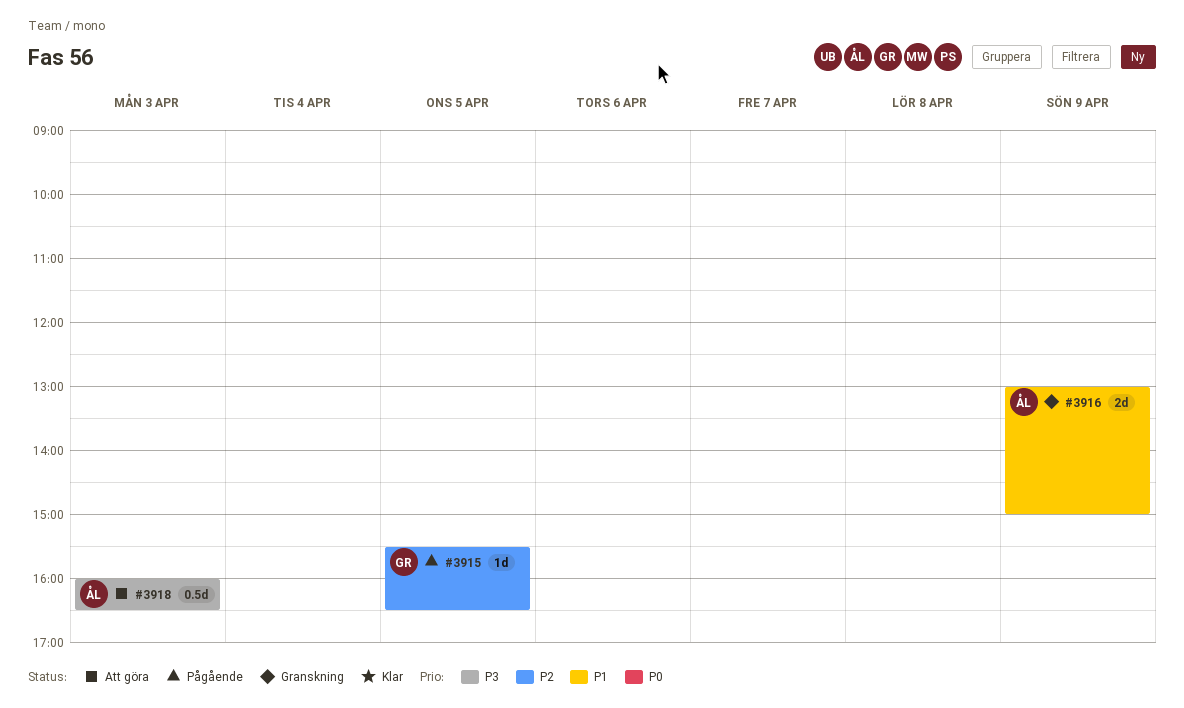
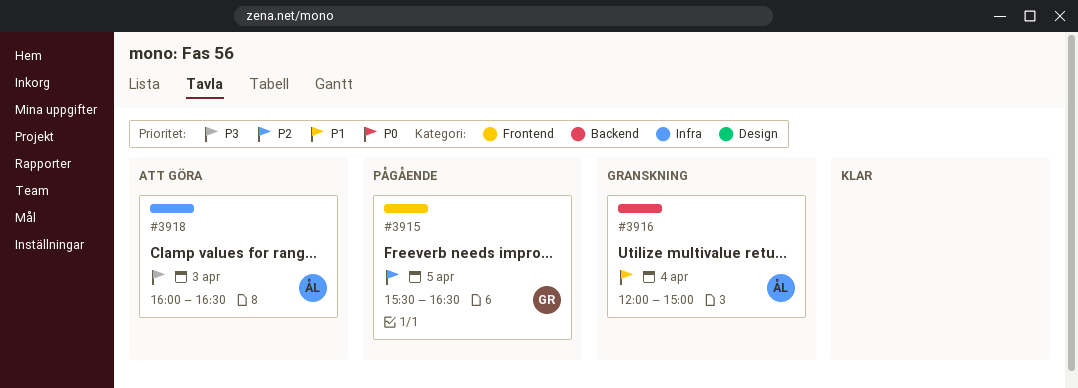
#3916, day: Apr 9 -> Apr 4
#3916, begins: 13:00 -> 12:00

